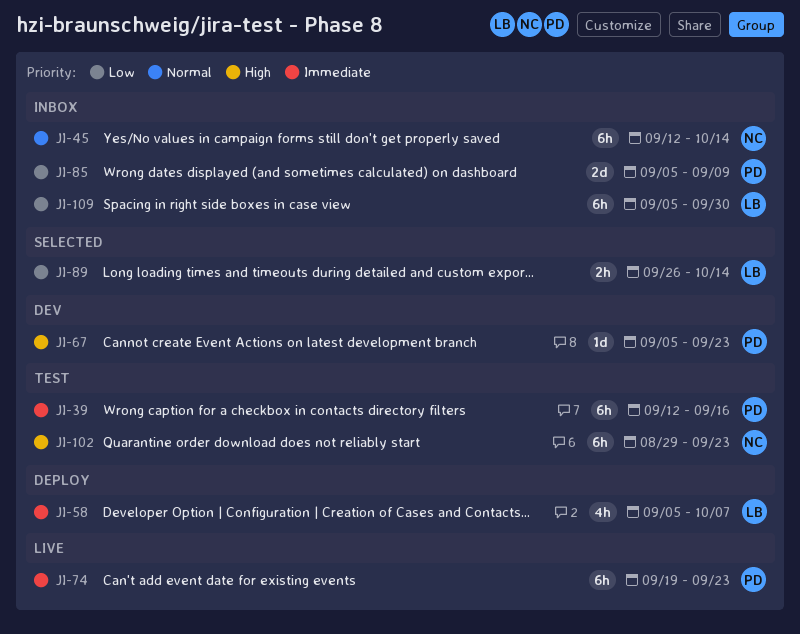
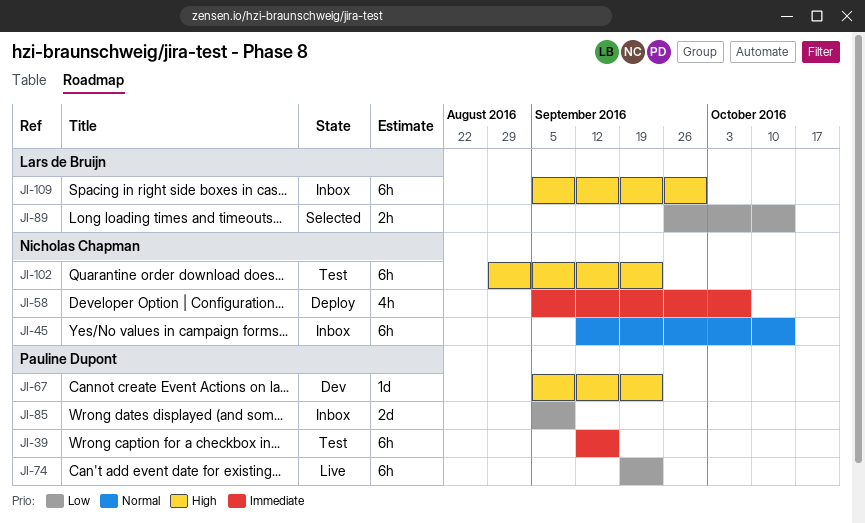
JI-58, owner: Lars de Bruijn -> Nicholas Chapman
JI-74, priority: Immediate -> Low
JI-109, priority: Low -> High

